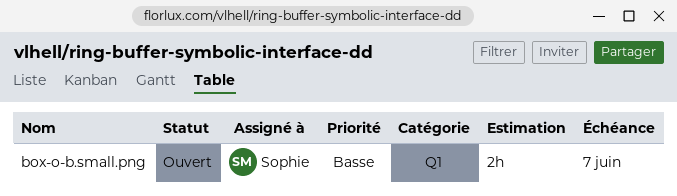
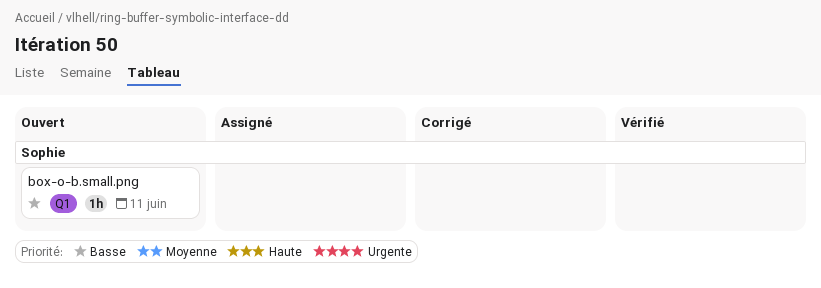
box-o-b.small.png, estimate: 2h -> 1h
box-o-b.small.png, due: Jun 7 -> Jun 11

